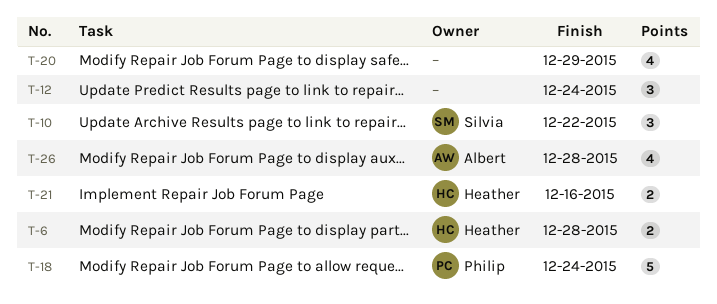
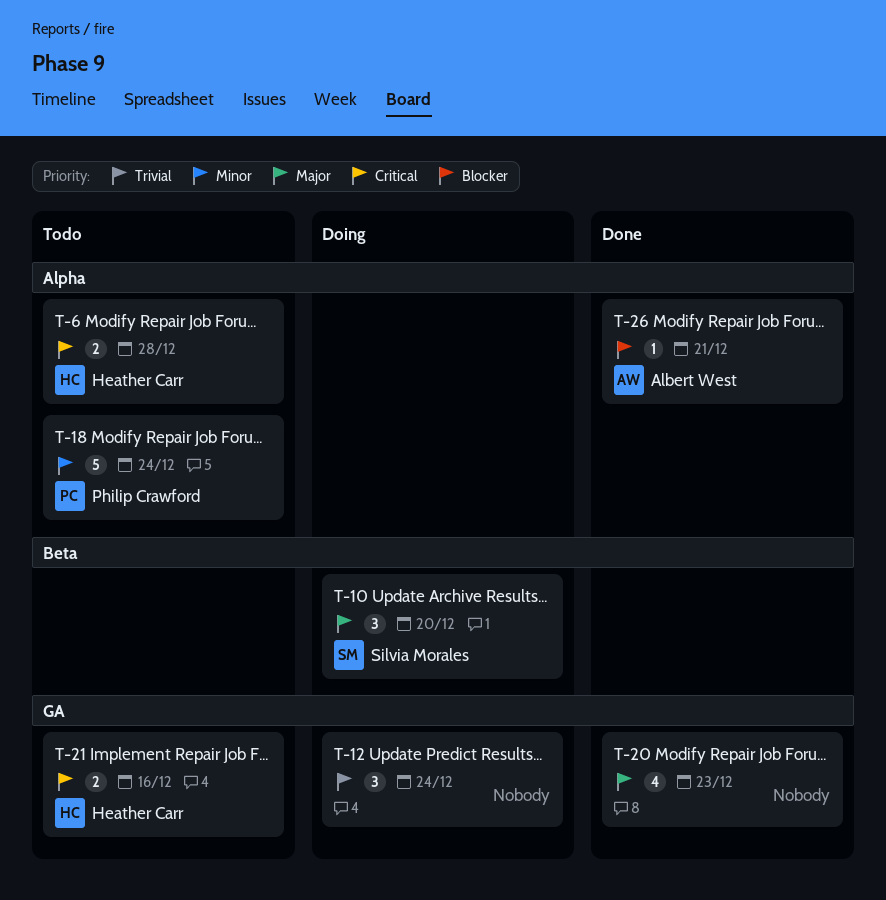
T-10, due: Dec 22 -> Dec 20
T-20, due: Dec 29 -> Dec 23
T-26, estimate: 4 -> 1
T-26, due: Dec 28 -> Dec 21

